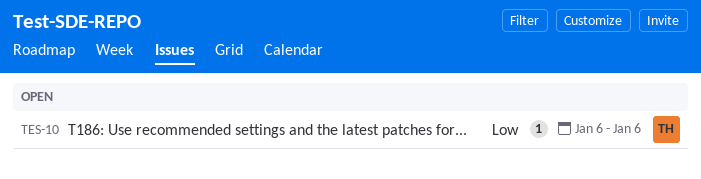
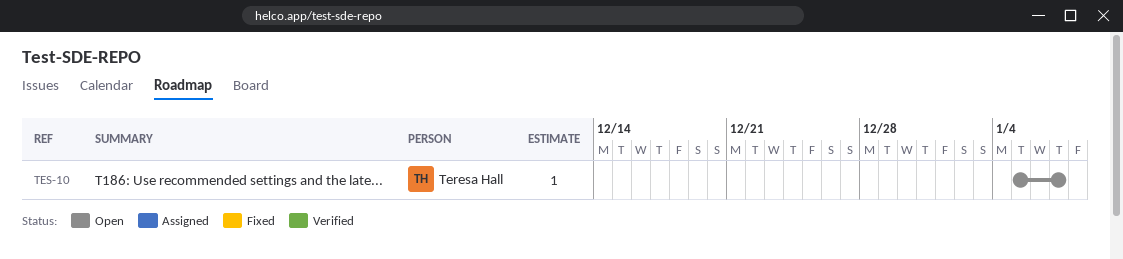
TES-10, start: Jan 6 -> Jan 5
TES-10, due: Jan 6 -> Jan 7

